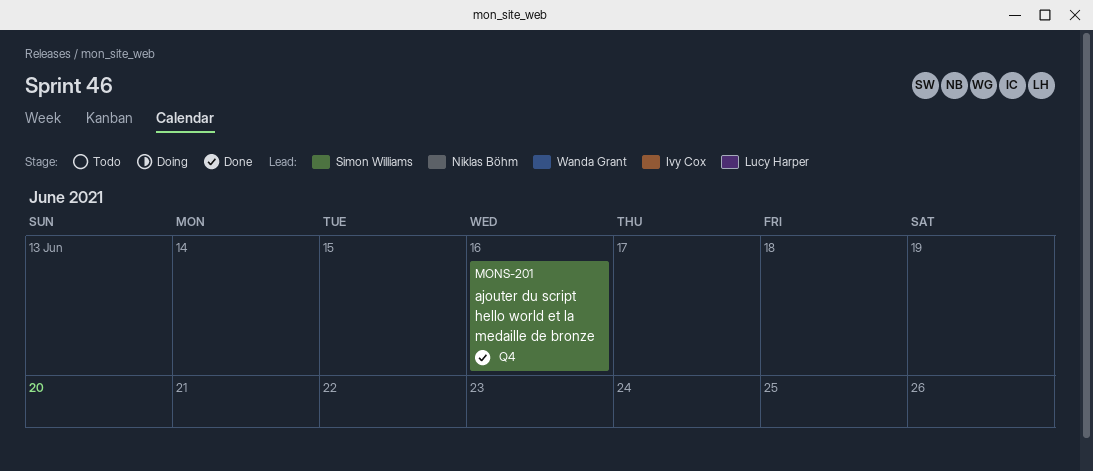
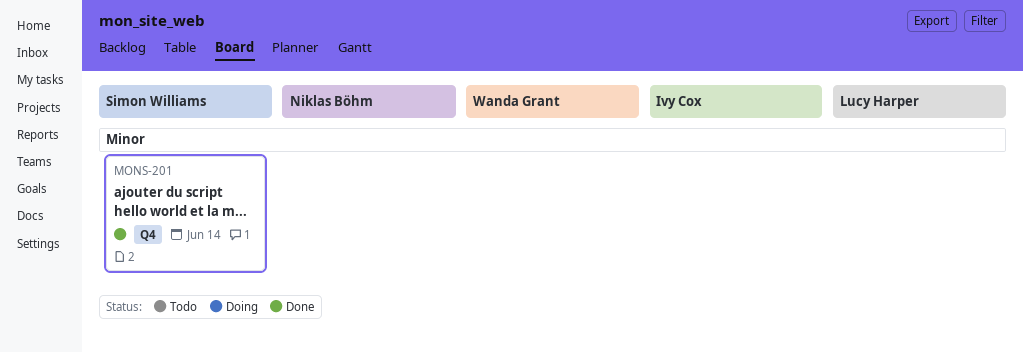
MONS-201, due: Jun 16 -> Jun 14

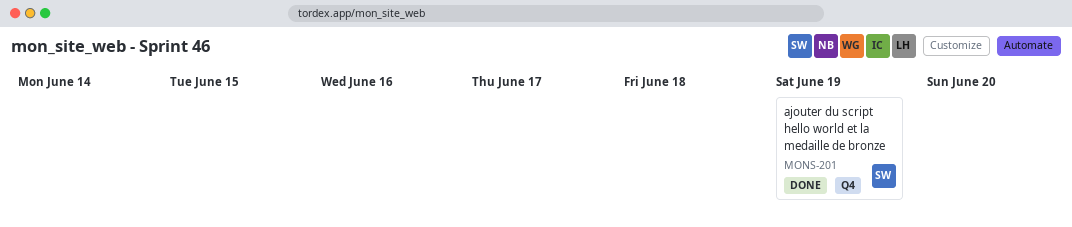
MONS-201, due: Jun 14 -> Jun 19

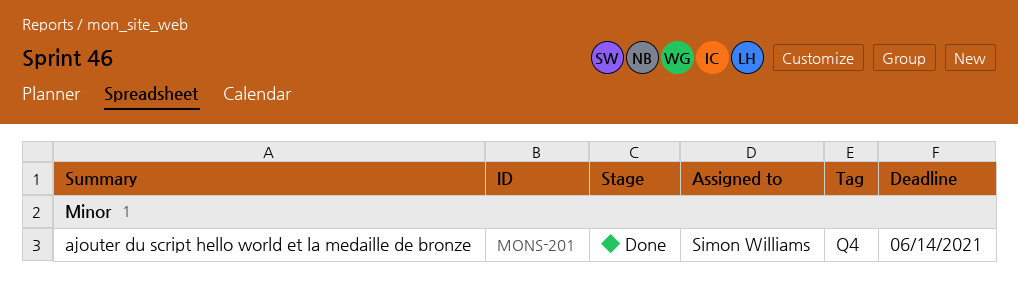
MONS-201, due: Jun 19 -> Jun 14

